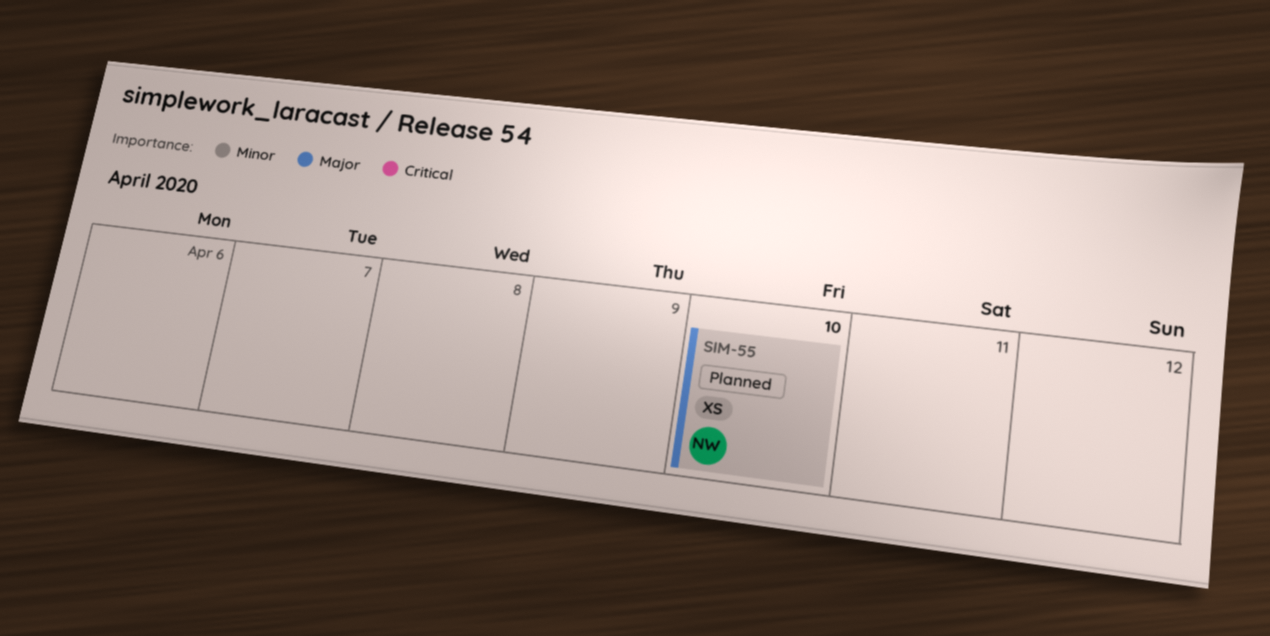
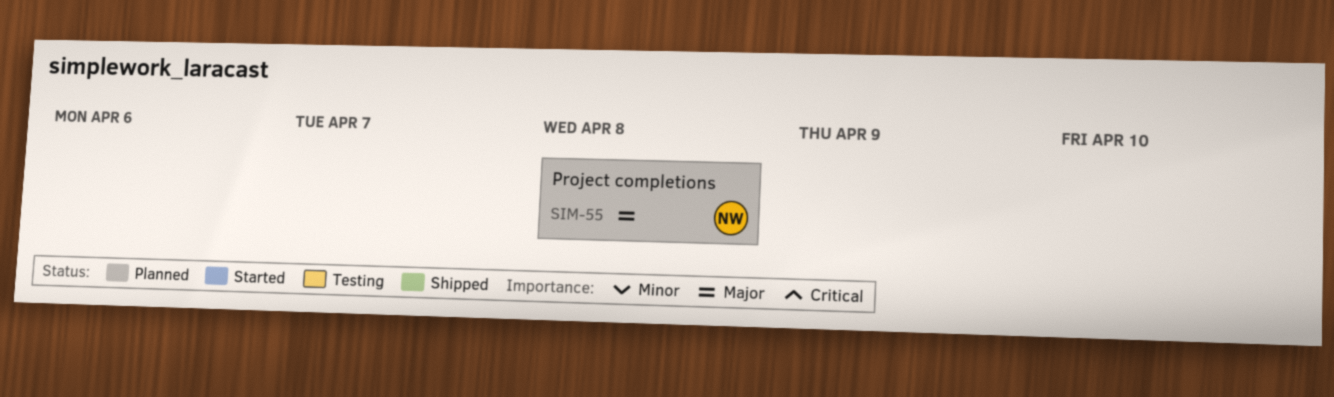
SIM-55, due: Apr 10 -> Apr 8

